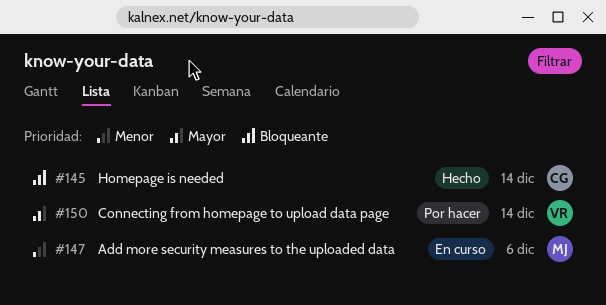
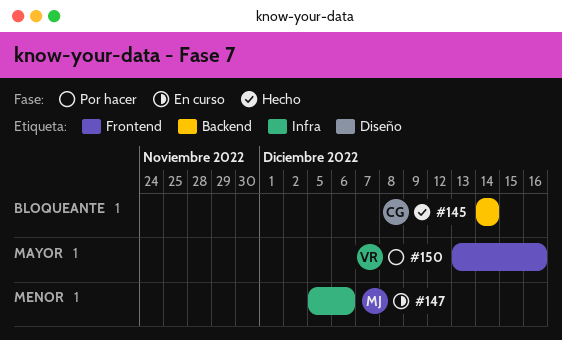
#150, due: Dec 14 -> Dec 16

